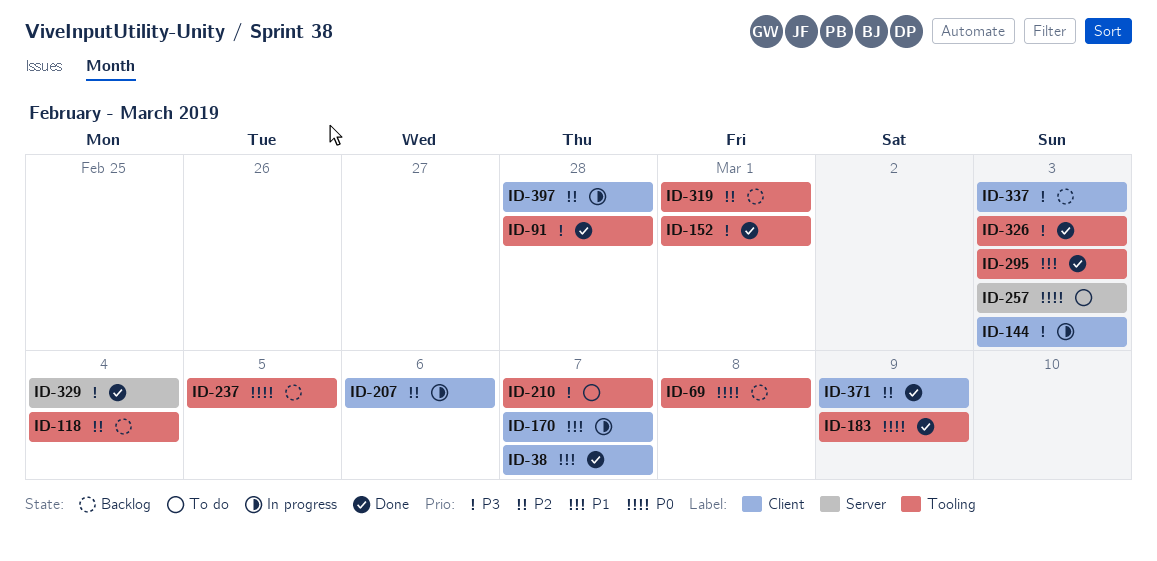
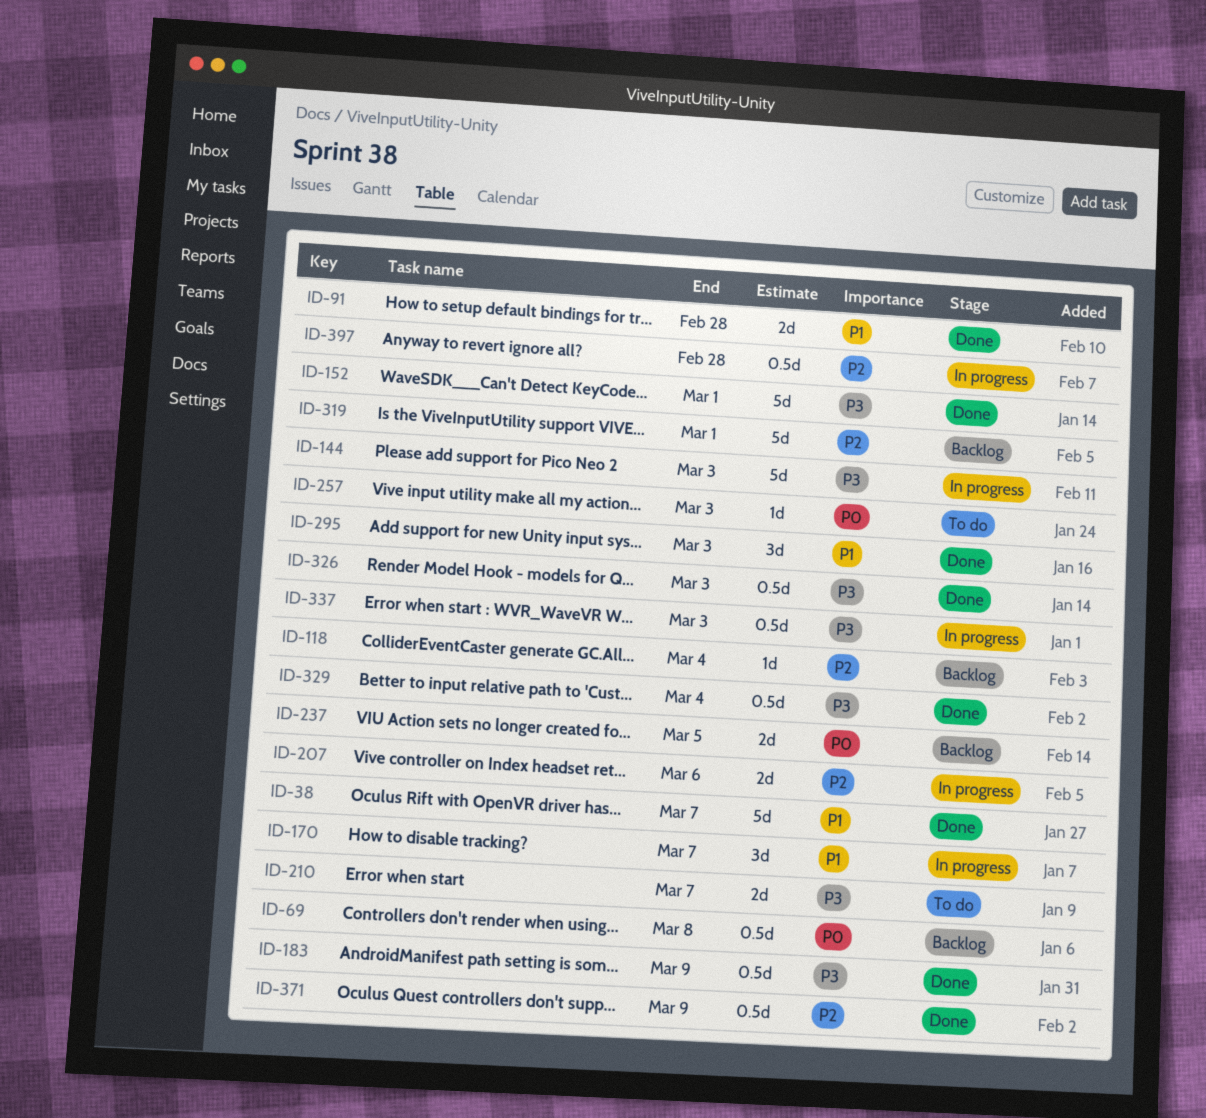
ID-91, priority: P3 -> P1
ID-183, priority: P0 -> P3
ID-337, status: Backlog -> In progress

